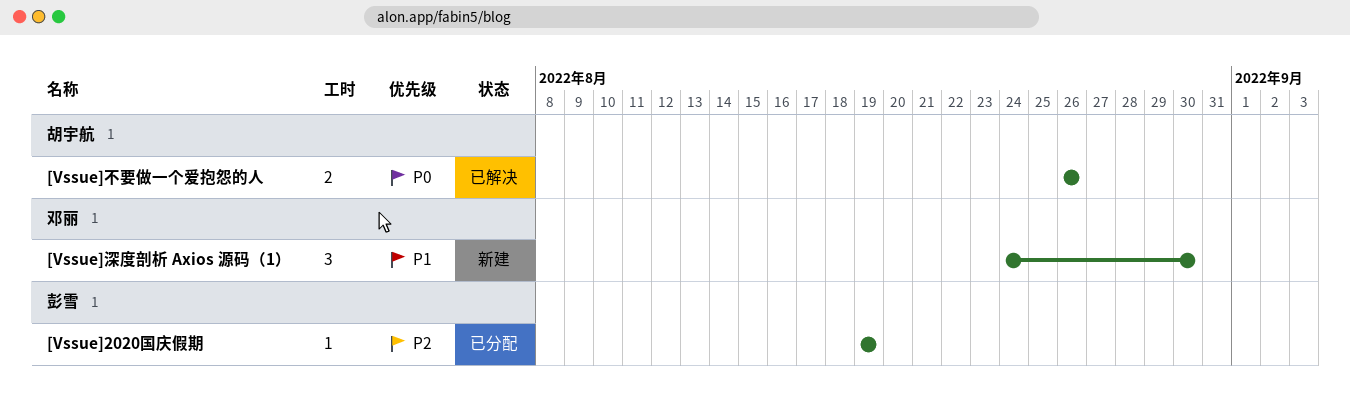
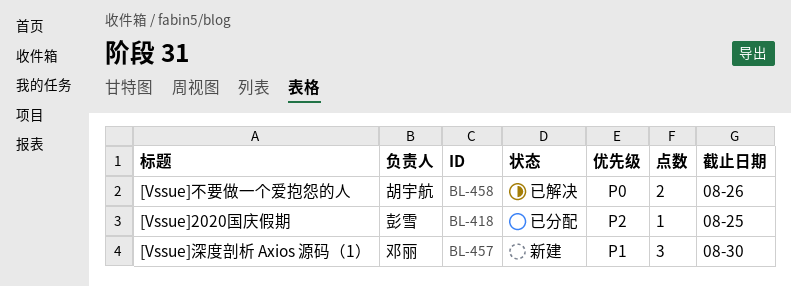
[Vssue]2020国庆假期, due: Aug 19 -> Aug 25

